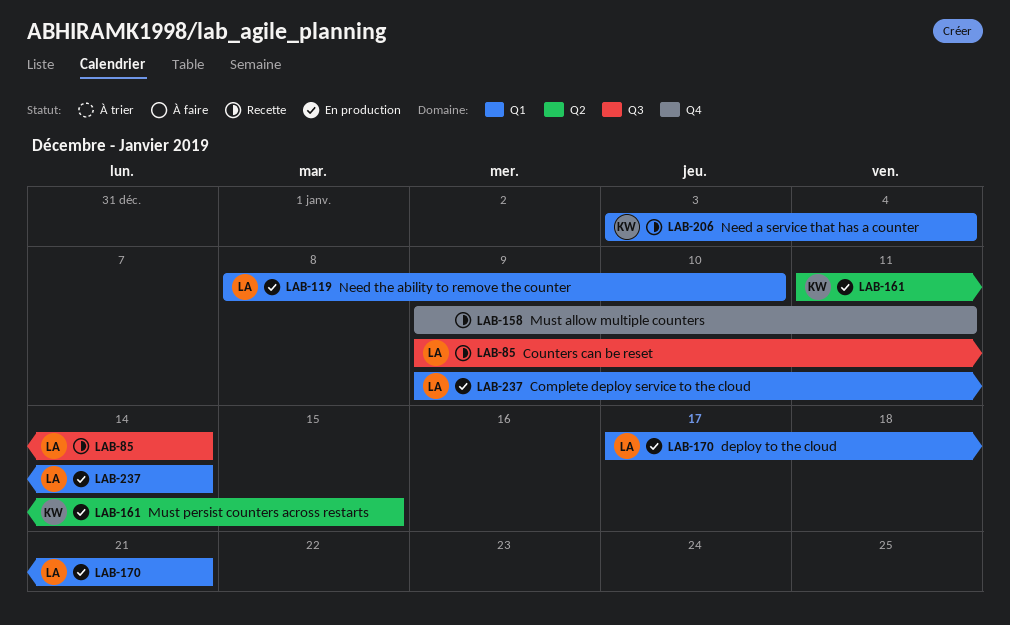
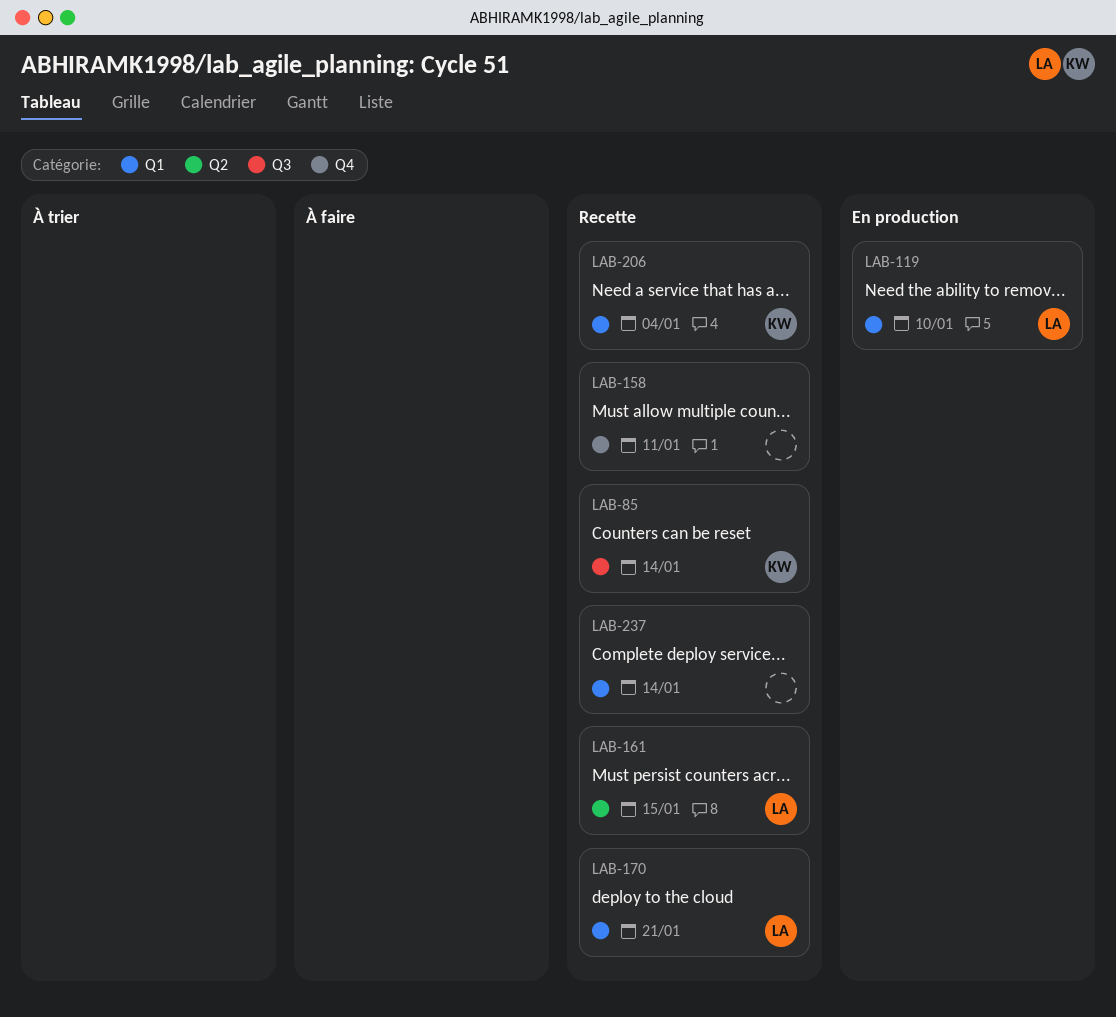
LAB-85, owner: LA -> KW
LAB-161, status: En production -> Recette
LAB-161, owner: KW -> LA
LAB-170, status: En production -> Recette
LAB-237, status: En production -> Recette
LAB-237, owner: LA -> none

